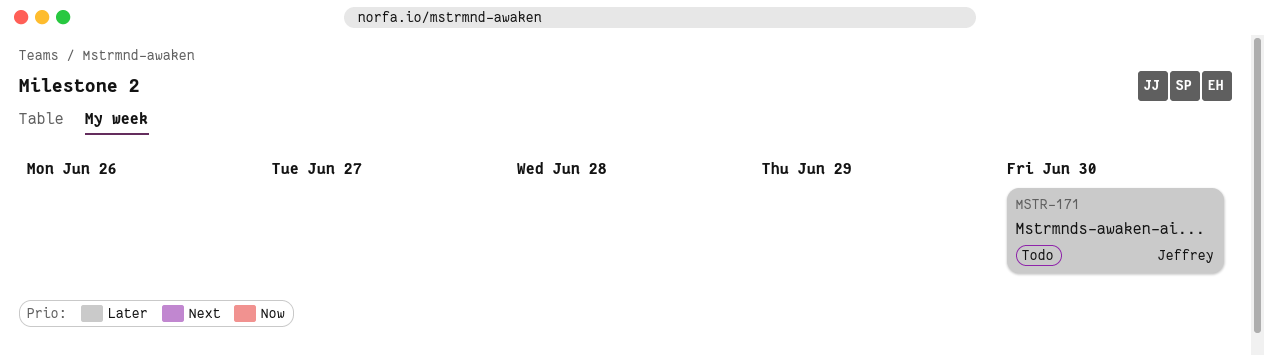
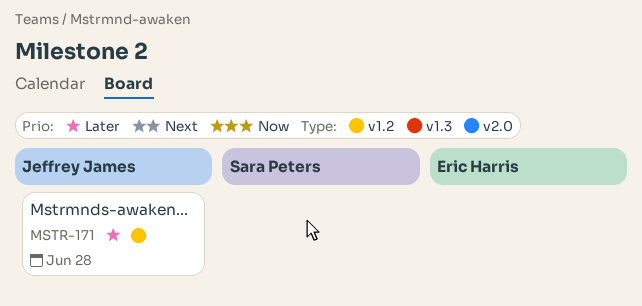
MSTR-171, due: Jun 30 -> Jun 28

